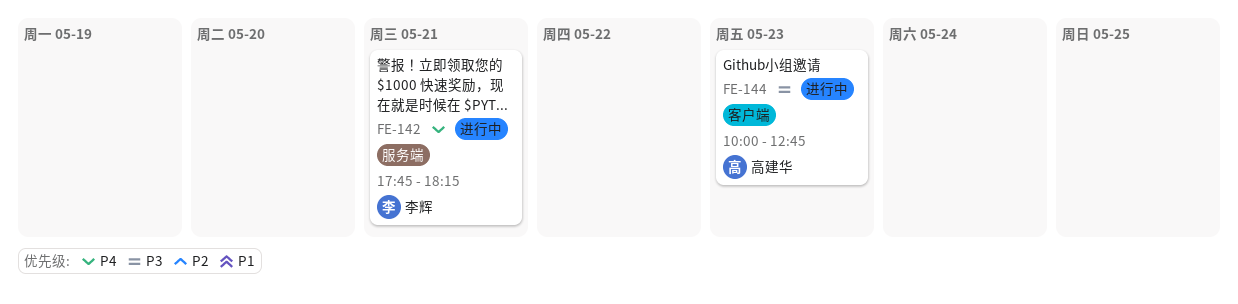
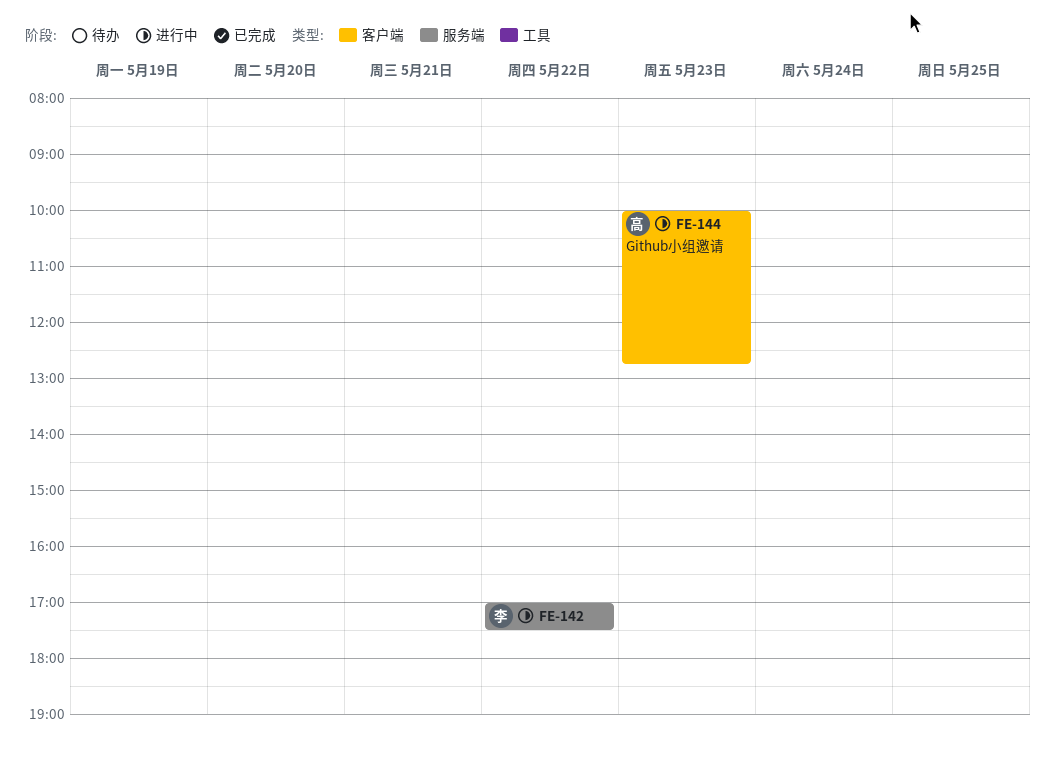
FE-142, day: May 21 -> May 22
FE-142, begins: 17:45 -> 17:00
FE-142, ends: 18:15 -> 17:30

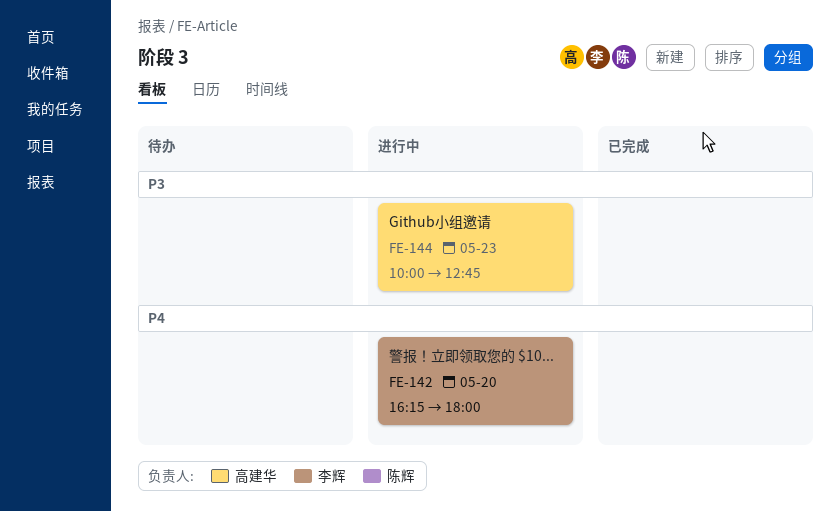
FE-142, day: May 22 -> May 20
FE-142, begins: 17:00 -> 16:15
FE-142, ends: 17:30 -> 18:00

